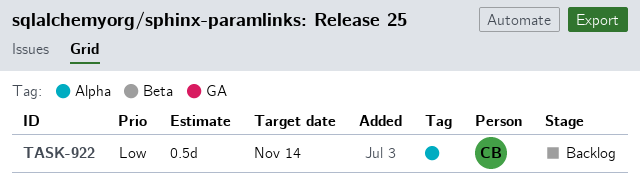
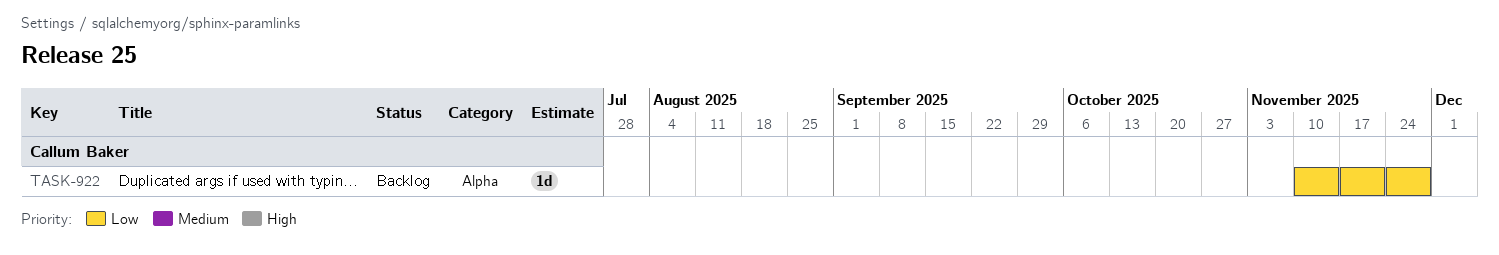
TASK-922, estimate: 0.5d -> 1d
TASK-922, due: Nov 14 -> Nov 28

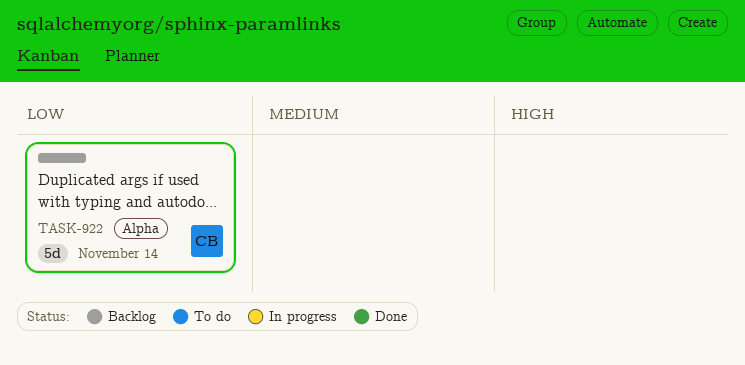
TASK-922, estimate: 1d -> 5d
TASK-922, due: Nov 28 -> Nov 14

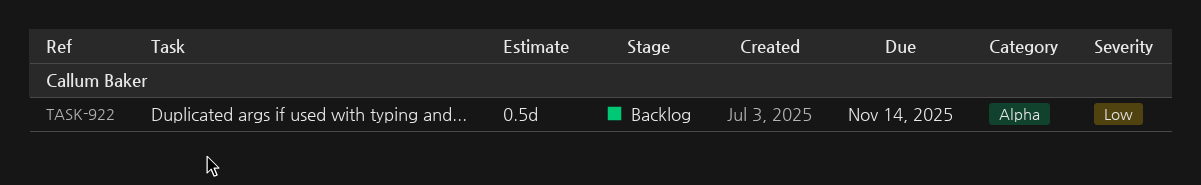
TASK-922, estimate: 5d -> 0.5d

